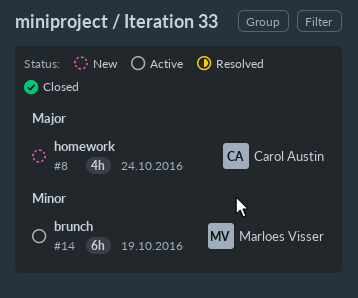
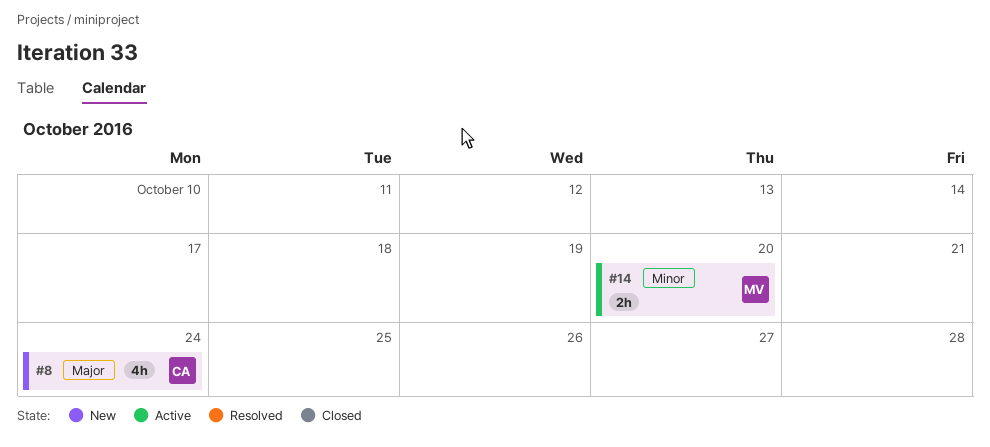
#14, estimate: 6h -> 2h
#14, due: Oct 19 -> Oct 20

